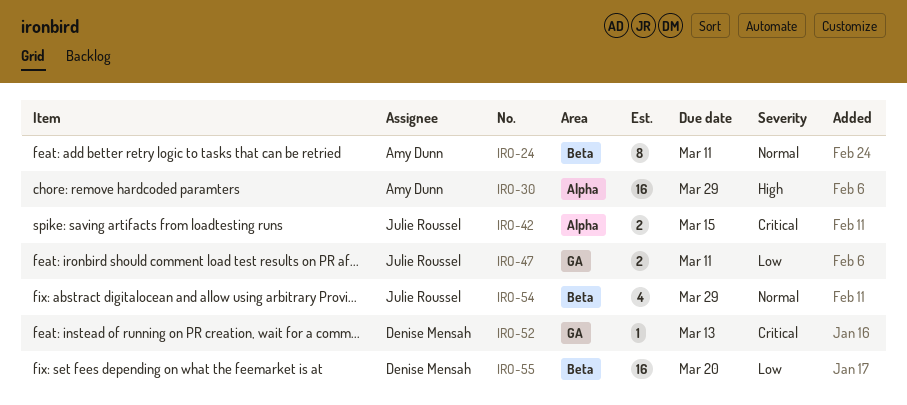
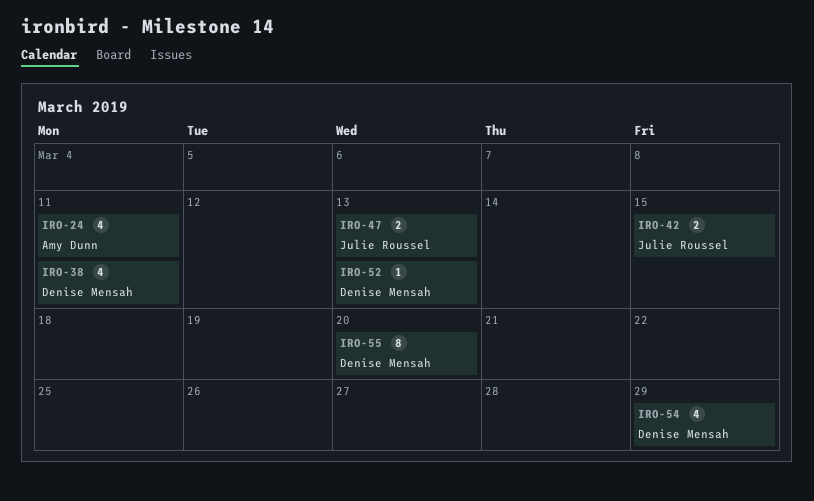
IRO-24, estimate: 8 -> 4
IRO-30: present -> none
IRO-38: none -> present
IRO-47, due: Mar 11 -> Mar 13
IRO-54, owner: Julie Roussel -> Denise Mensah
IRO-55, estimate: 16 -> 8

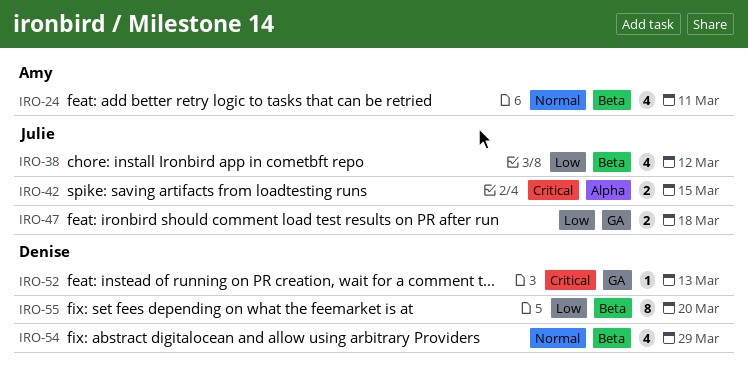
IRO-38, owner: Denise Mensah -> Julie Roussel
IRO-38, due: Mar 11 -> Mar 12
IRO-47, due: Mar 13 -> Mar 18

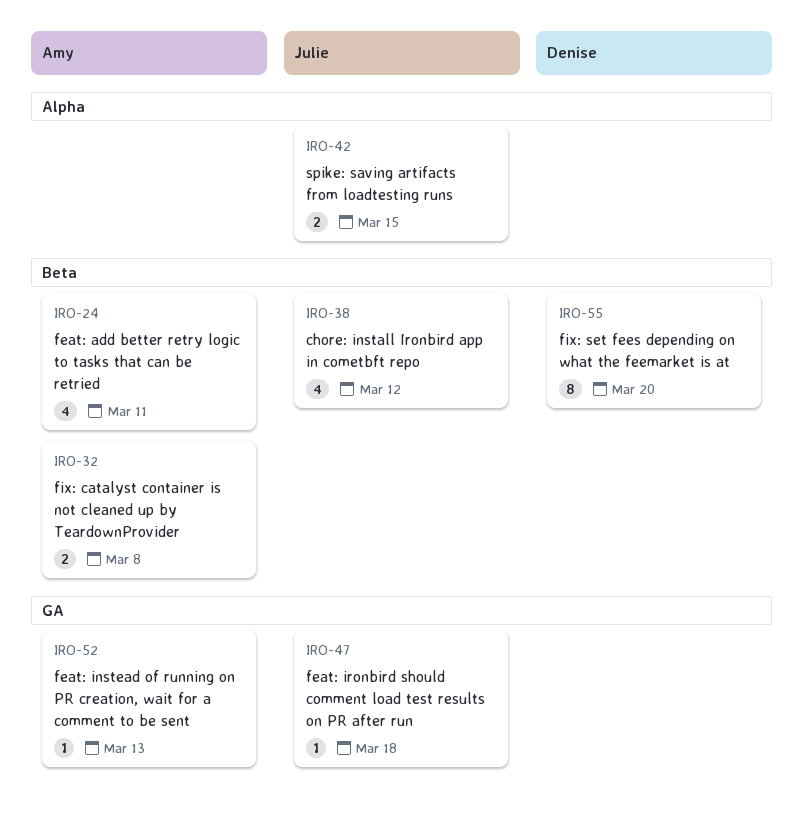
IRO-32: none -> present
IRO-47, estimate: 2 -> 1
IRO-52, owner: Denise -> Amy
IRO-54: present -> none

